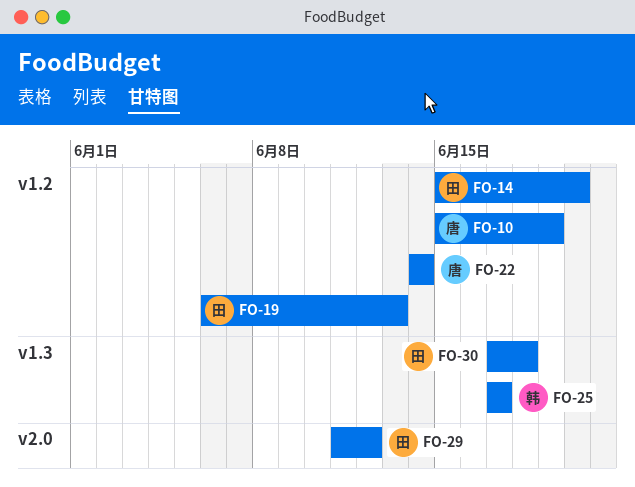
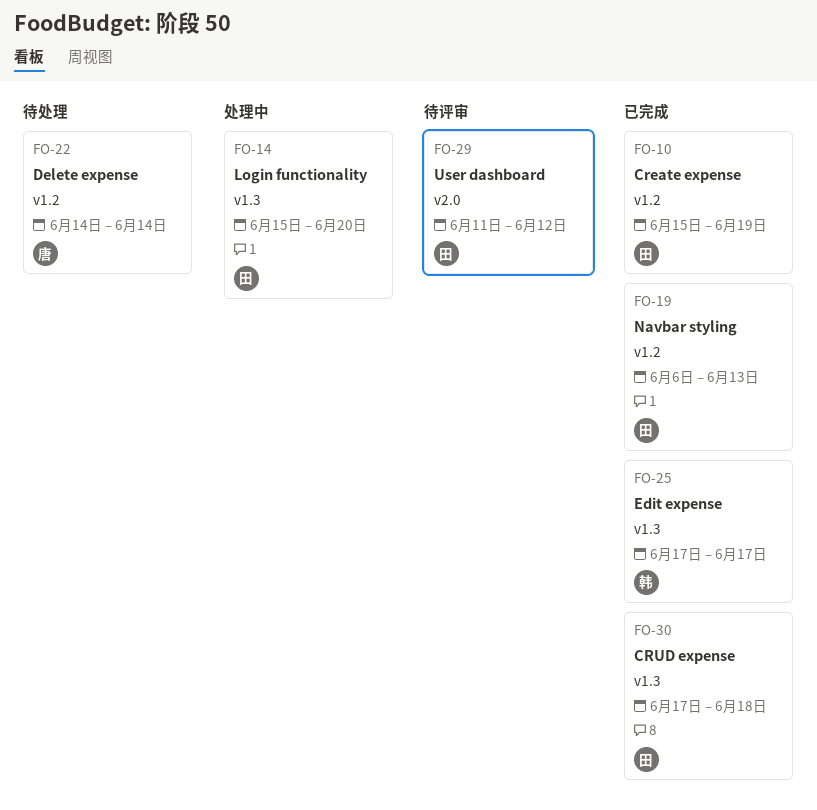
FO-10, owner: 唐 -> 田
FO-14, label: v1.2 -> v1.3

